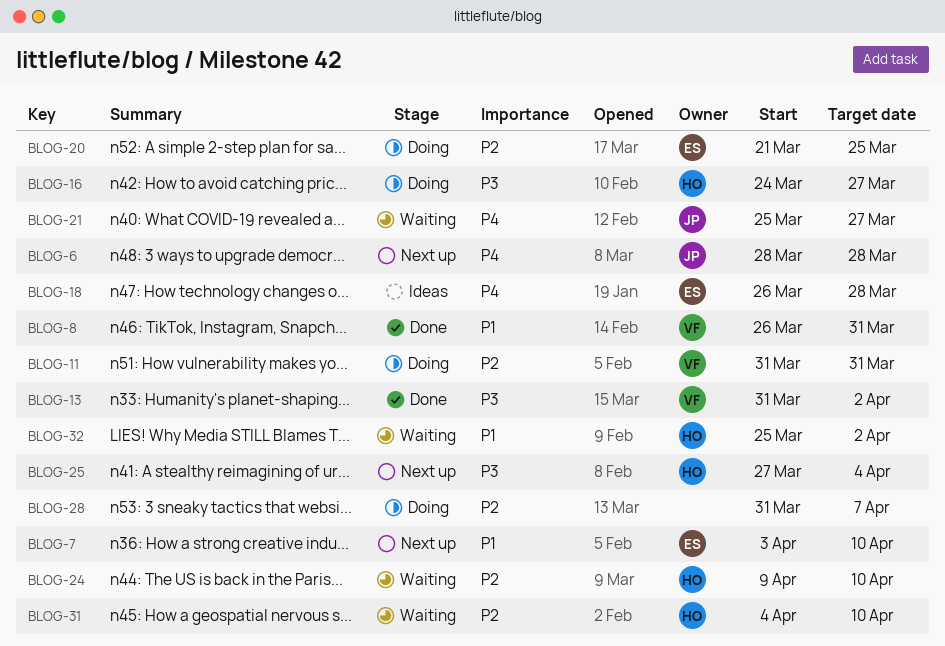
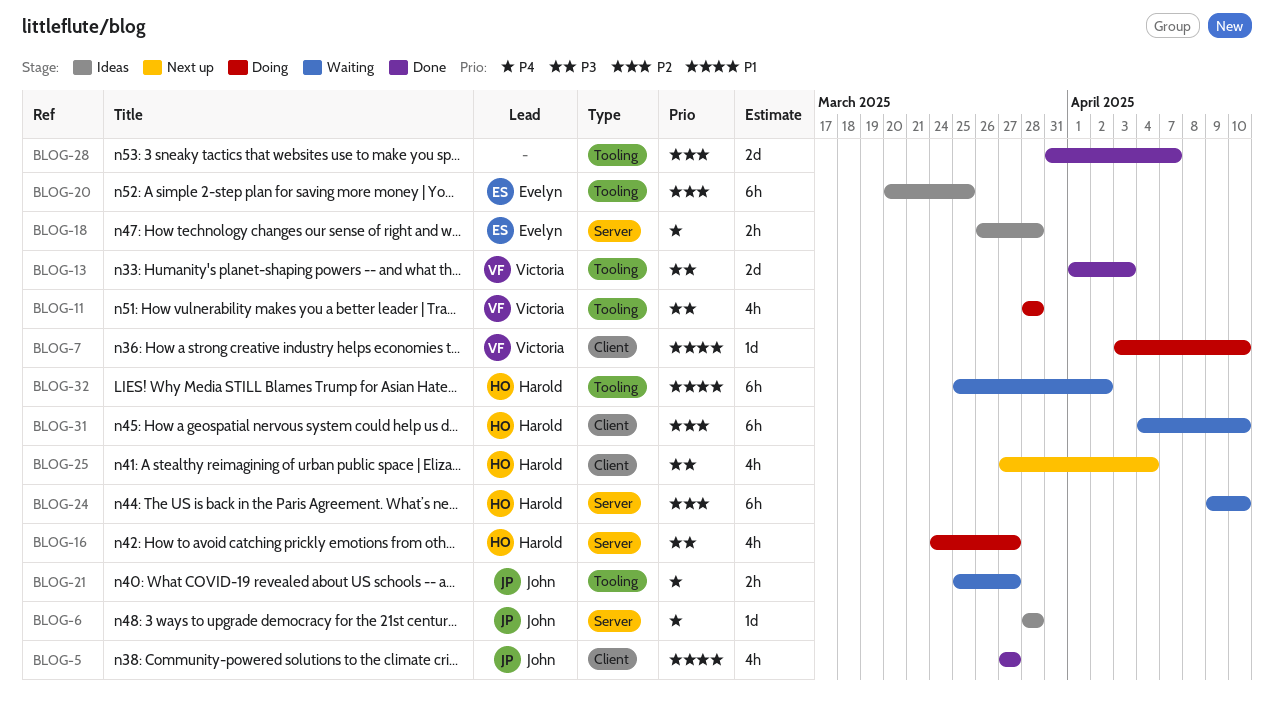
BLOG-5: none -> present
BLOG-6, status: Next up -> Ideas
BLOG-7, status: Next up -> Doing
BLOG-7, owner: Evelyn -> Victoria
BLOG-8: present -> none
BLOG-11, priority: P2 -> P3
BLOG-11, start: Mar 31 -> Mar 28
BLOG-11, due: Mar 31 -> Mar 28
BLOG-13, start: Mar 31 -> Apr 1
BLOG-13, due: Apr 2 -> Apr 3
BLOG-20, status: Doing -> Ideas
BLOG-20, start: Mar 21 -> Mar 20
BLOG-28, status: Doing -> Done

